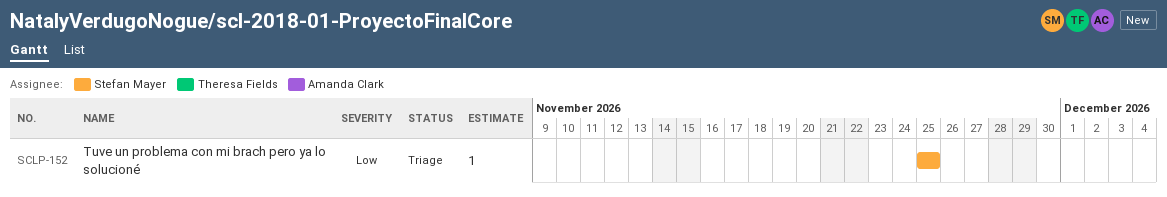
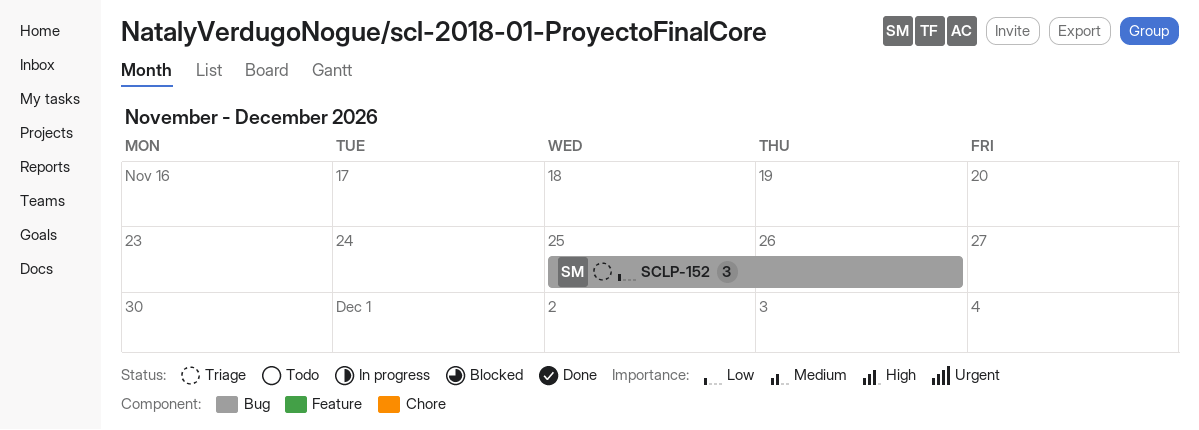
SCLP-152, estimate: 1 -> 3
SCLP-152, due: Nov 25 -> Nov 26

